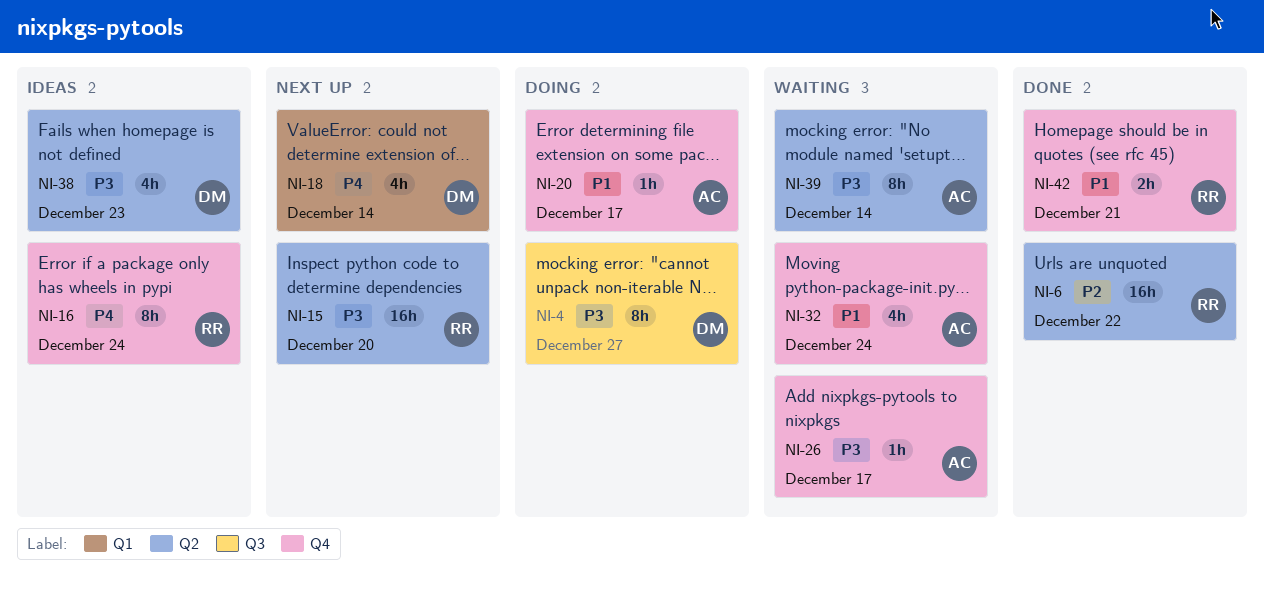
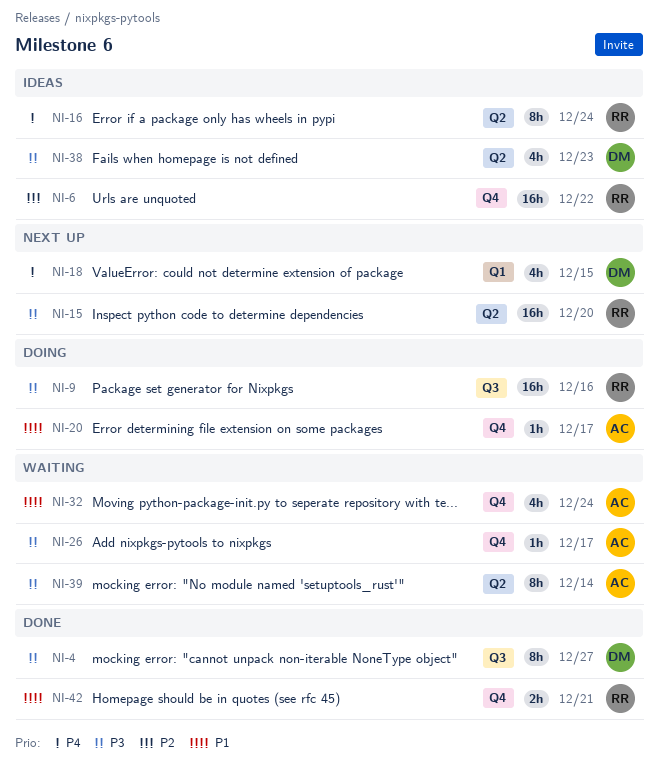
NI-4, status: Doing -> Done
NI-6, status: Done -> Ideas
NI-6, label: Q2 -> Q4
NI-9: none -> present
NI-16, label: Q4 -> Q2
NI-18, due: Dec 14 -> Dec 15

